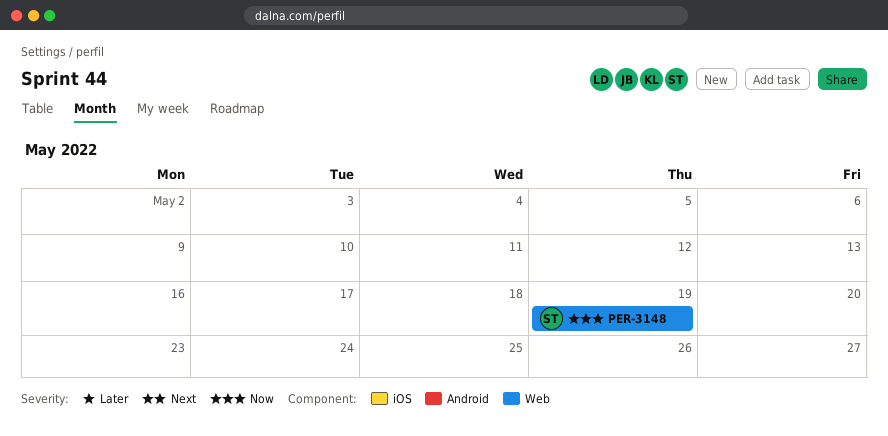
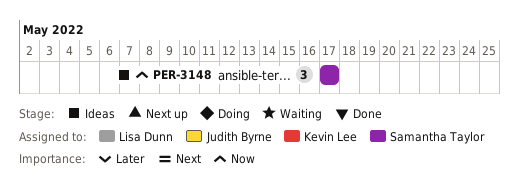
PER-3148, start: May 19 -> May 17
PER-3148, due: May 19 -> May 17

